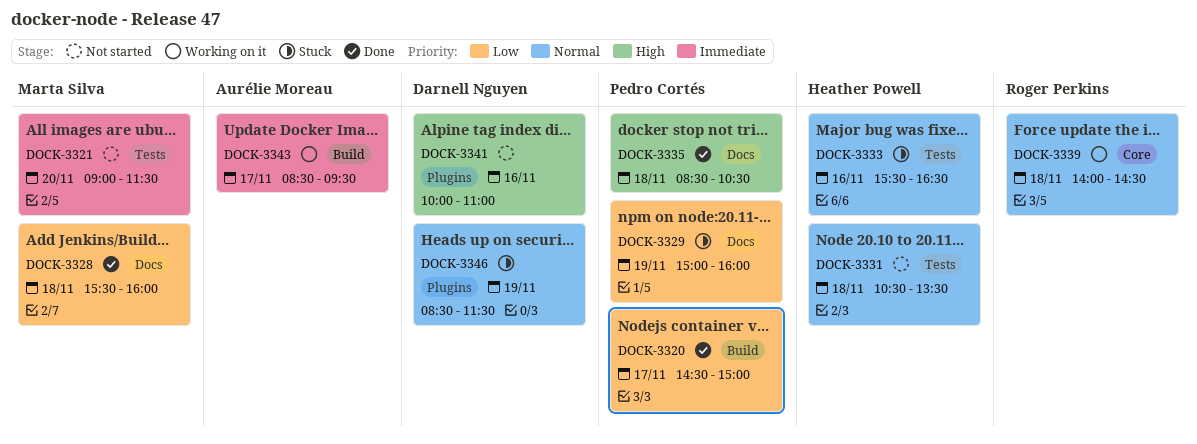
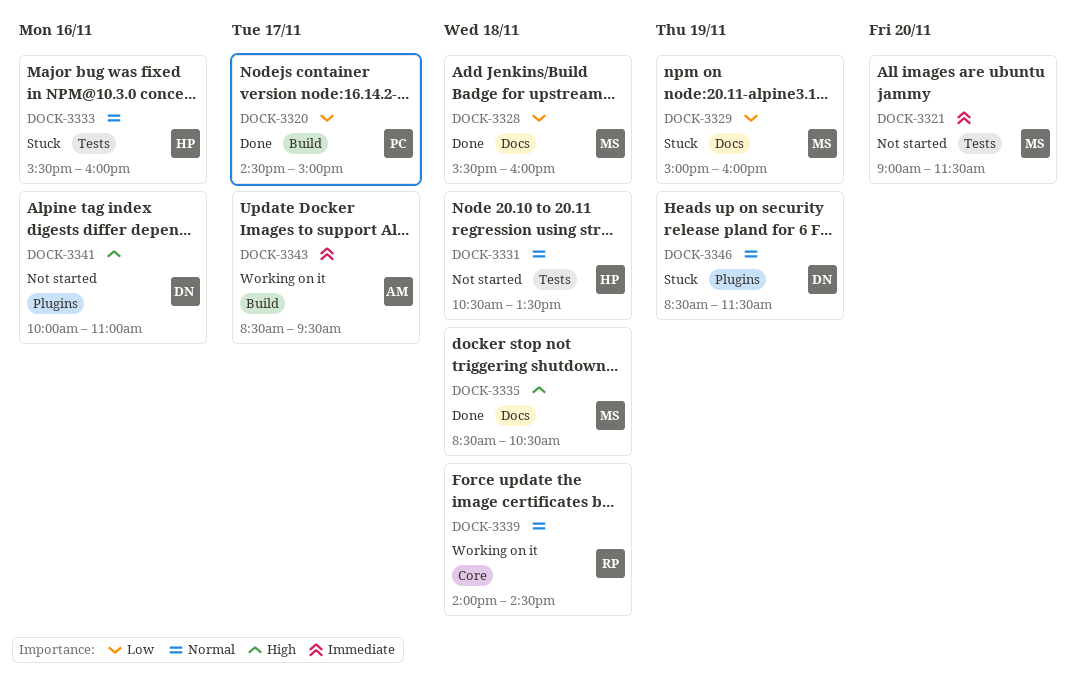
DOCK-3329, owner: Pedro Cortés -> Marta Silva
DOCK-3333, ends: 16:30 -> 16:00
DOCK-3335, owner: Pedro Cortés -> Marta Silva

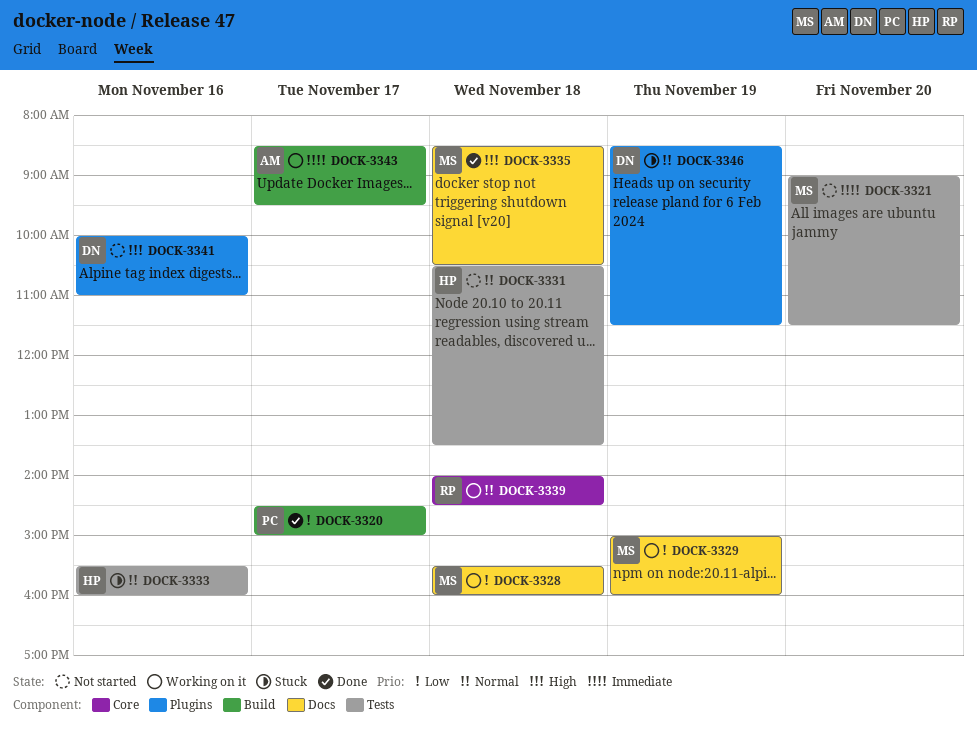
DOCK-3328, status: Done -> Working on it
DOCK-3329, status: Stuck -> Working on it

